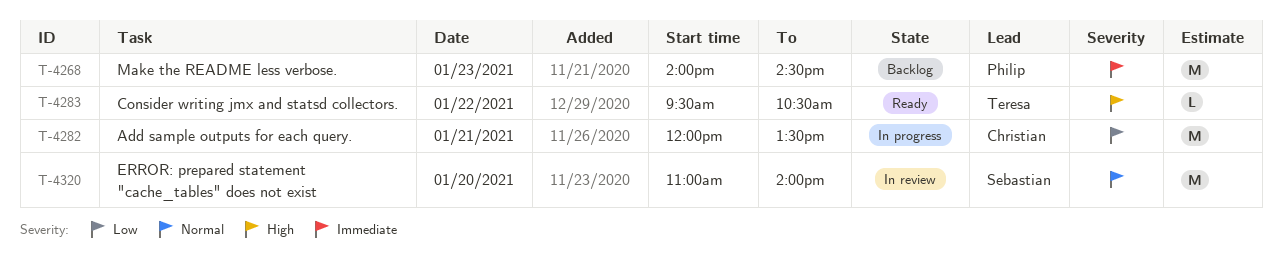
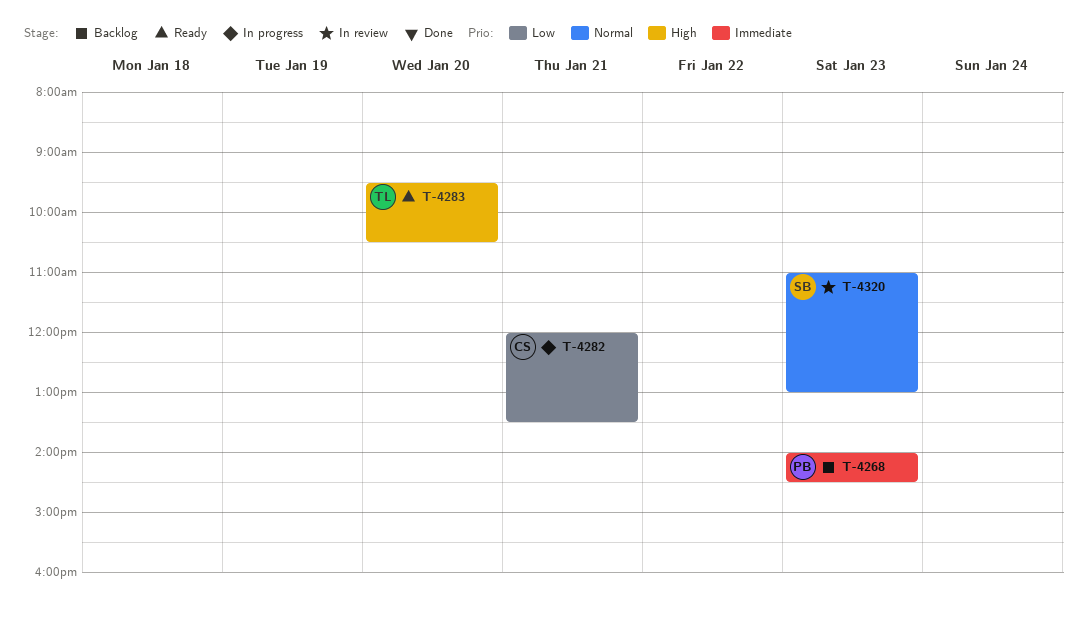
T-4283, day: Jan 22 -> Jan 20
T-4320, day: Jan 20 -> Jan 23
T-4320, ends: 14:00 -> 13:00

